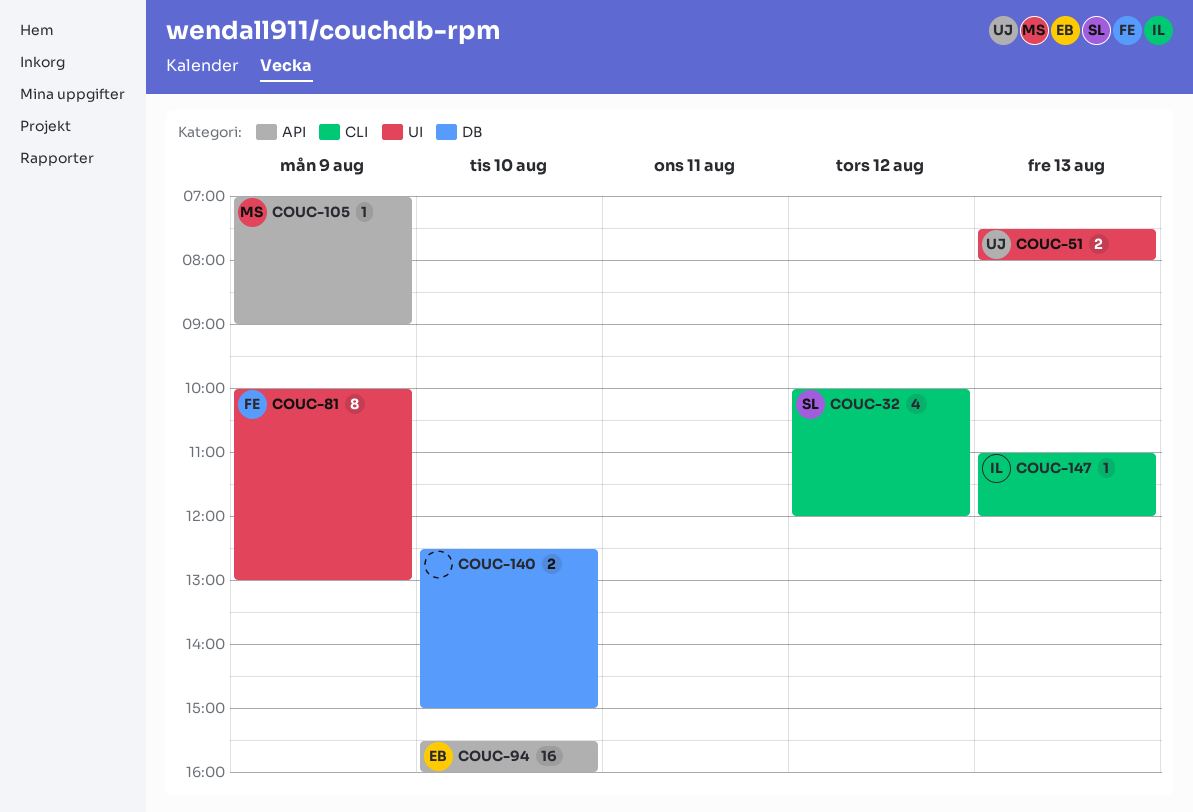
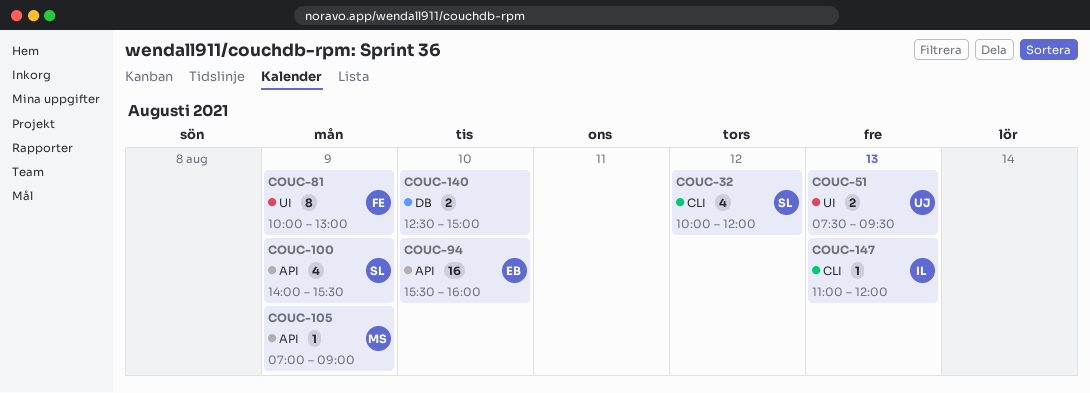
COUC-51, ends: 08:00 -> 09:30
COUC-100: none -> present

